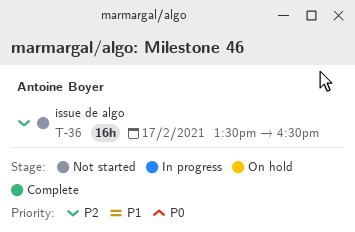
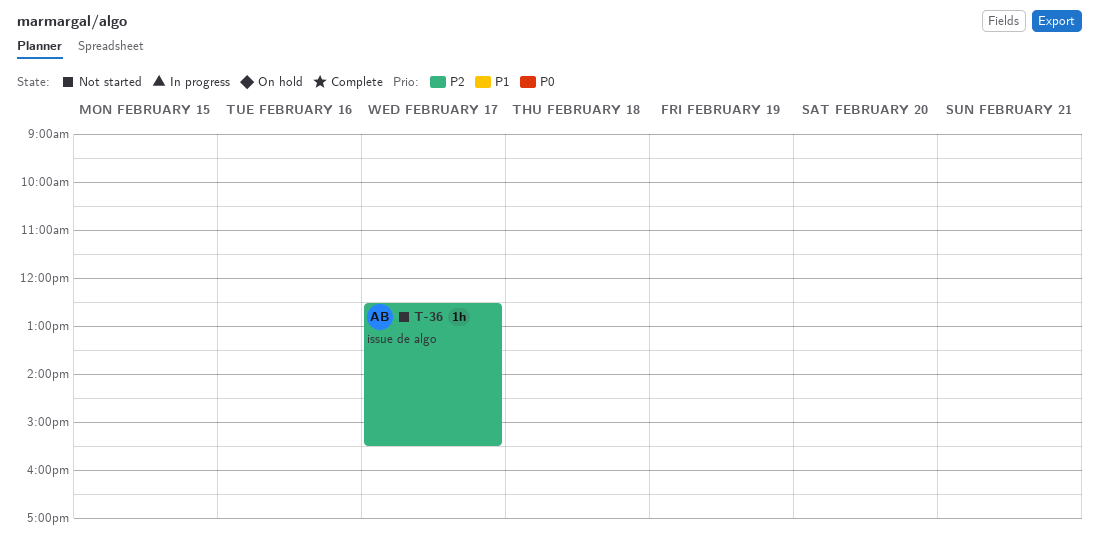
T-36, estimate: 16h -> 1h
T-36, begins: 13:30 -> 12:30
T-36, ends: 16:30 -> 15:30

